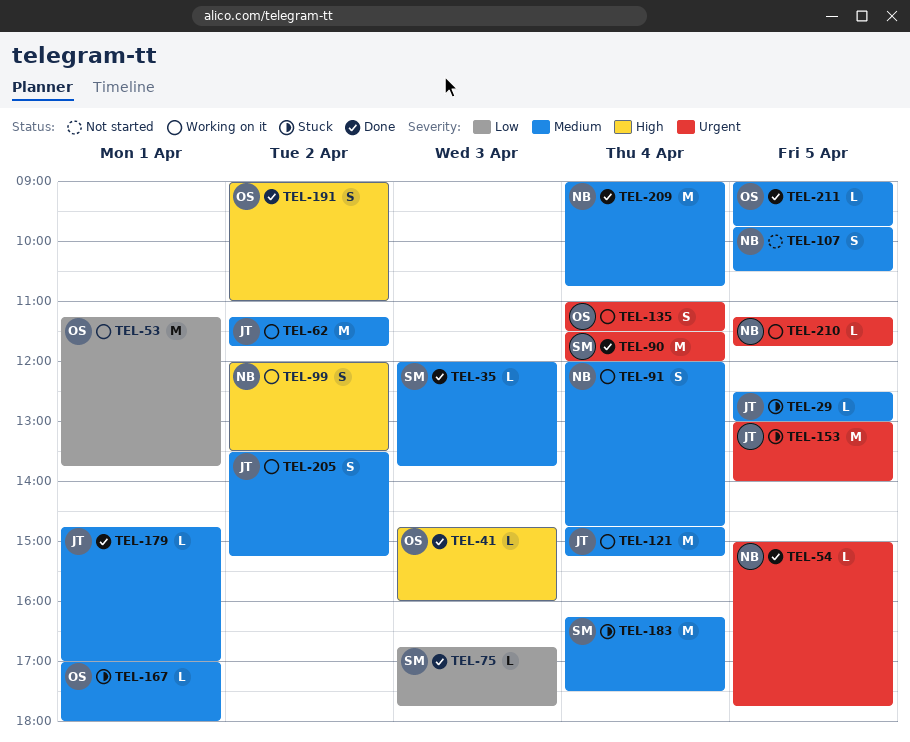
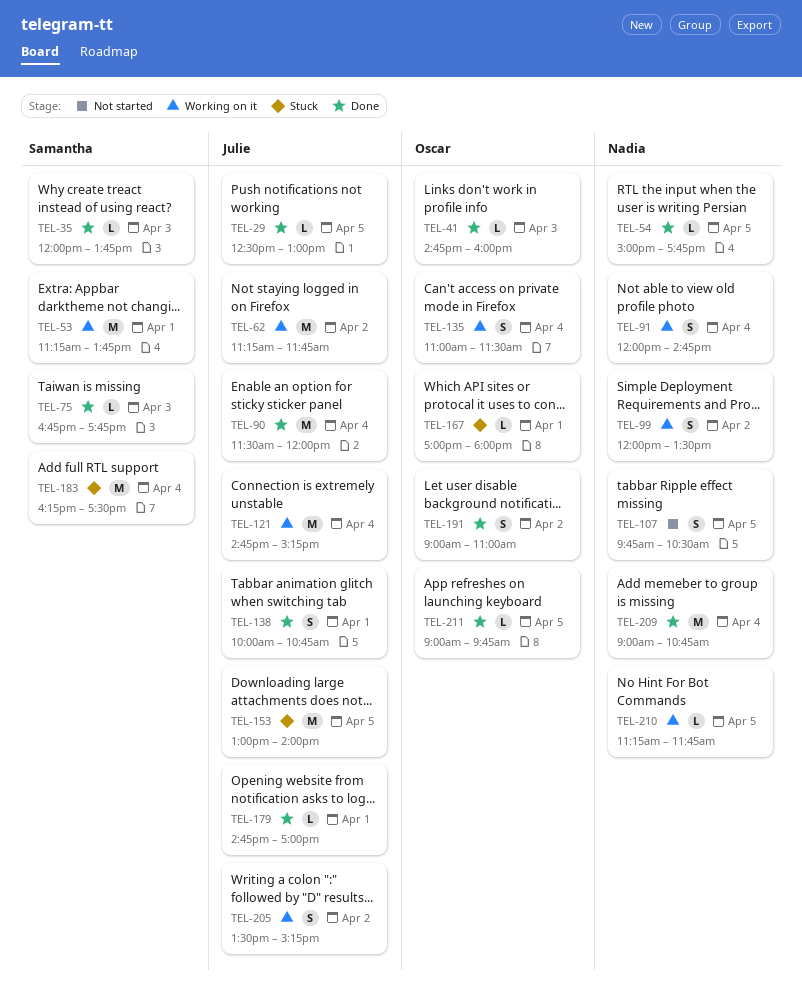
TEL-29, status: Stuck -> Done
TEL-53, owner: Oscar -> Samantha
TEL-90, owner: Samantha -> Julie
TEL-138: none -> present

